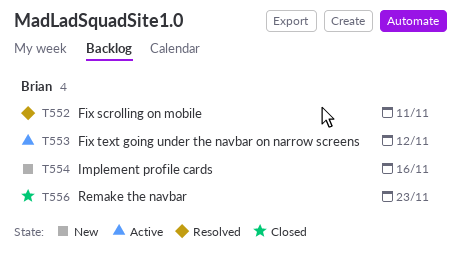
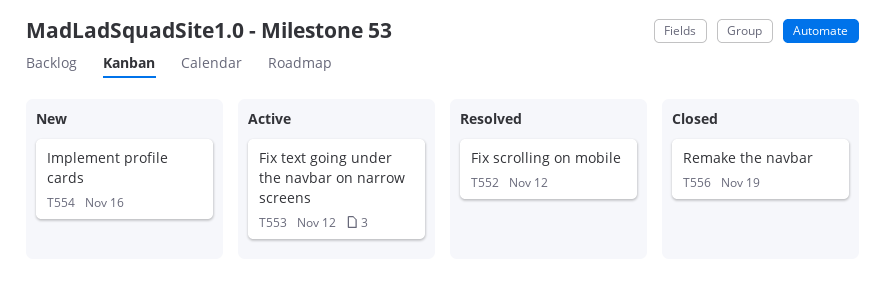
T552, due: Nov 11 -> Nov 12
T556, due: Nov 23 -> Nov 19

